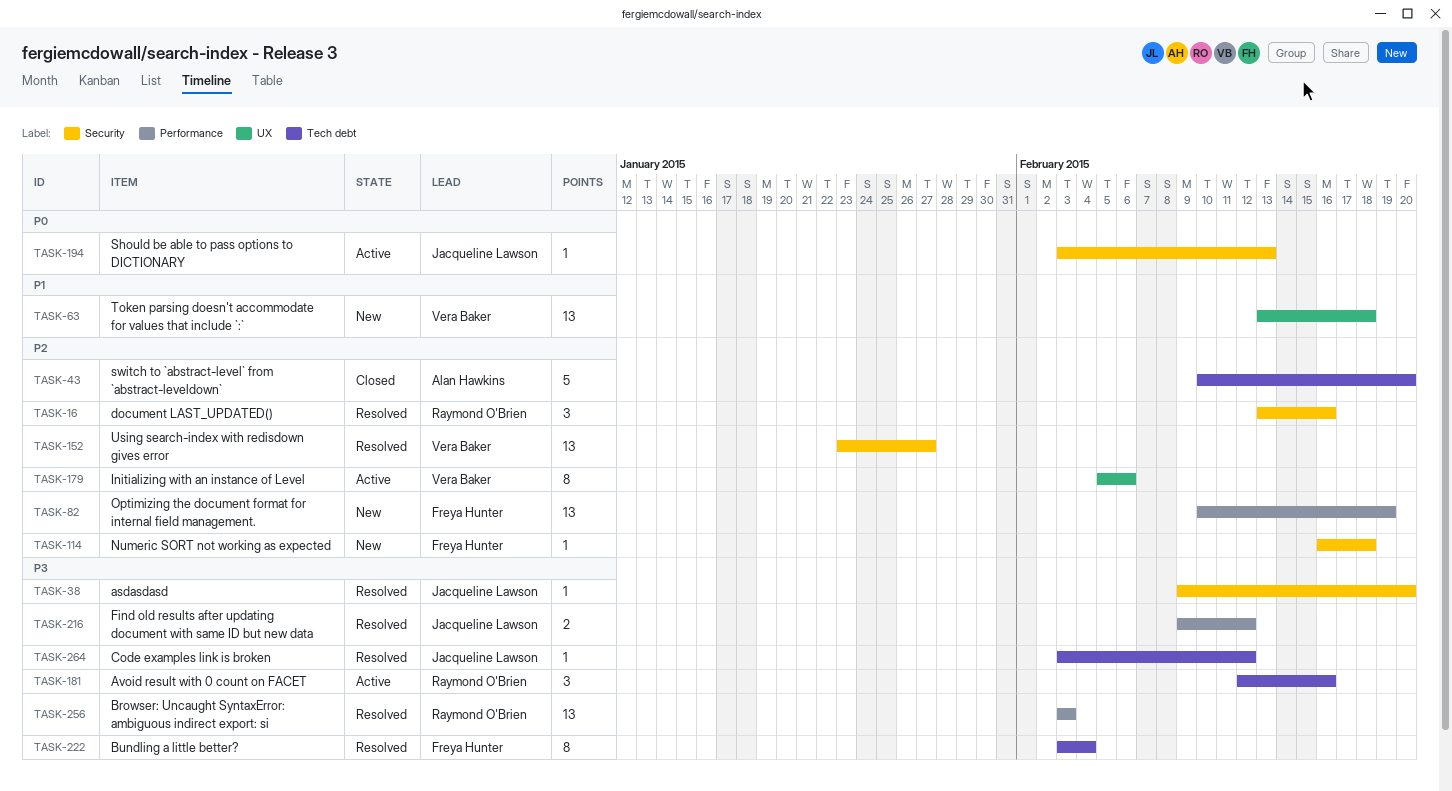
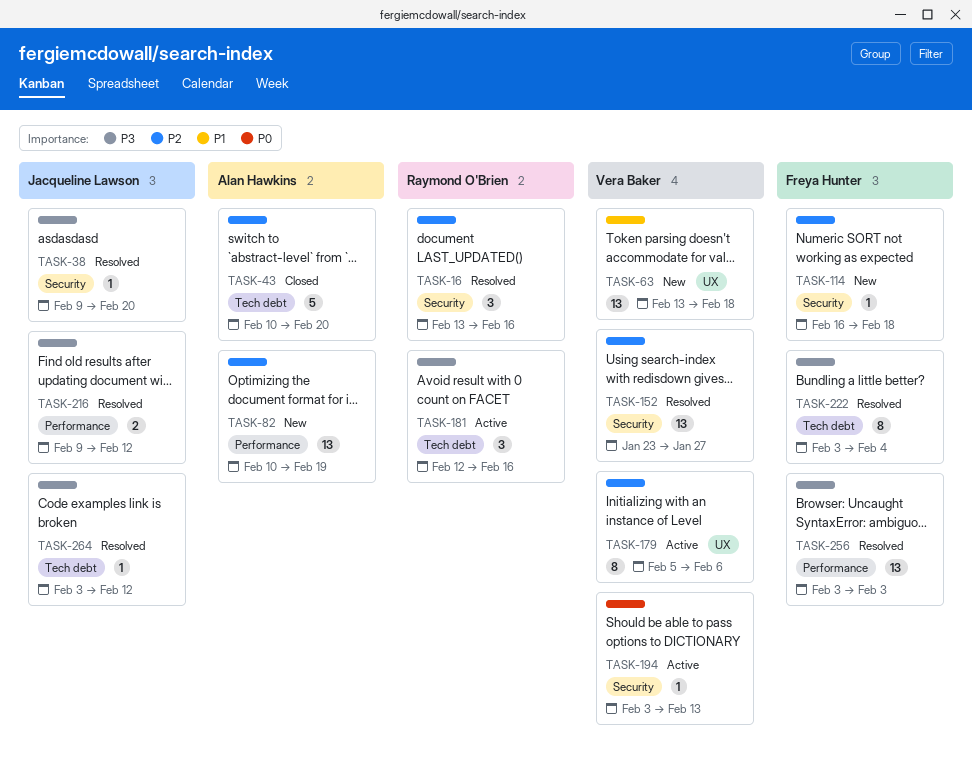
TASK-82, owner: Freya Hunter -> Alan Hawkins
TASK-194, owner: Jacqueline Lawson -> Vera Baker
TASK-256, owner: Raymond O'Brien -> Freya Hunter

